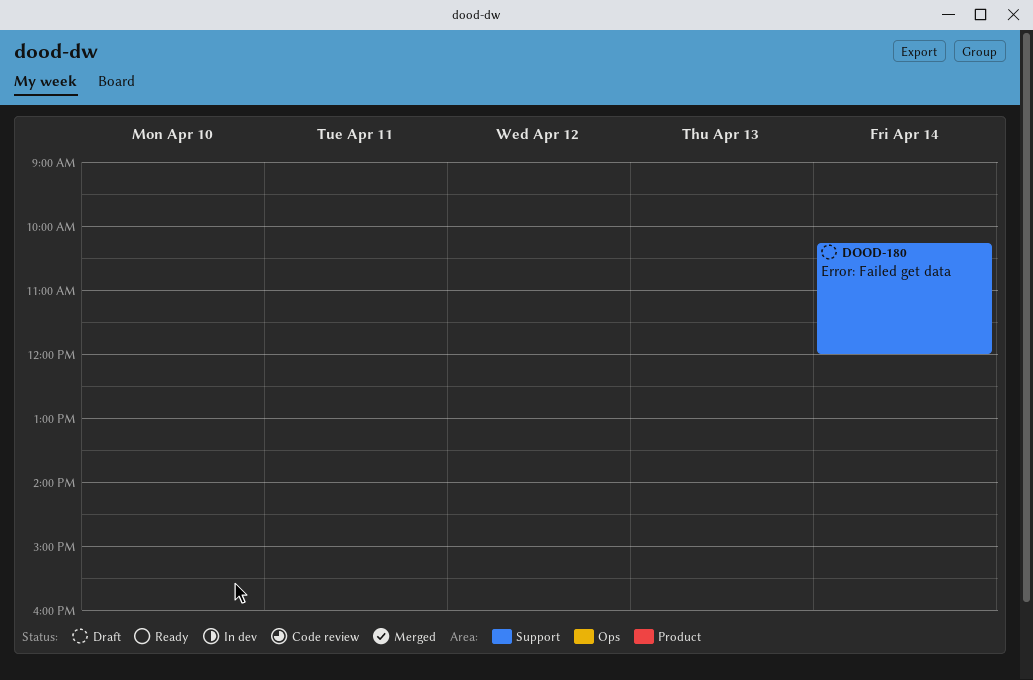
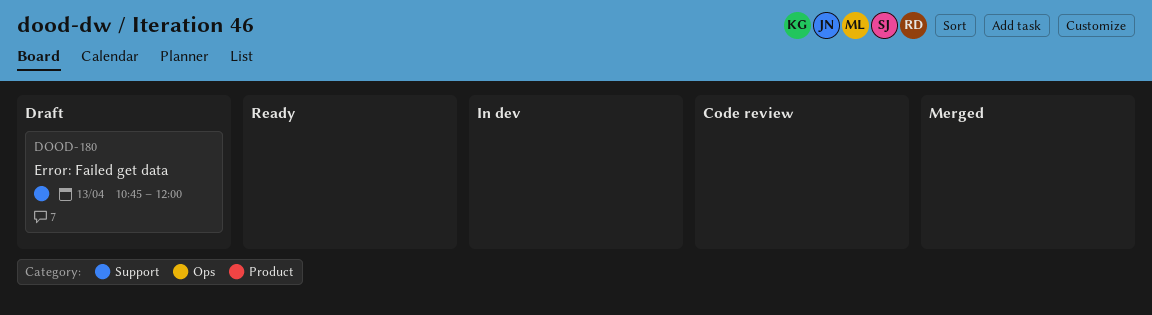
DOOD-180, day: Apr 14 -> Apr 13
DOOD-180, begins: 10:15 -> 10:45

